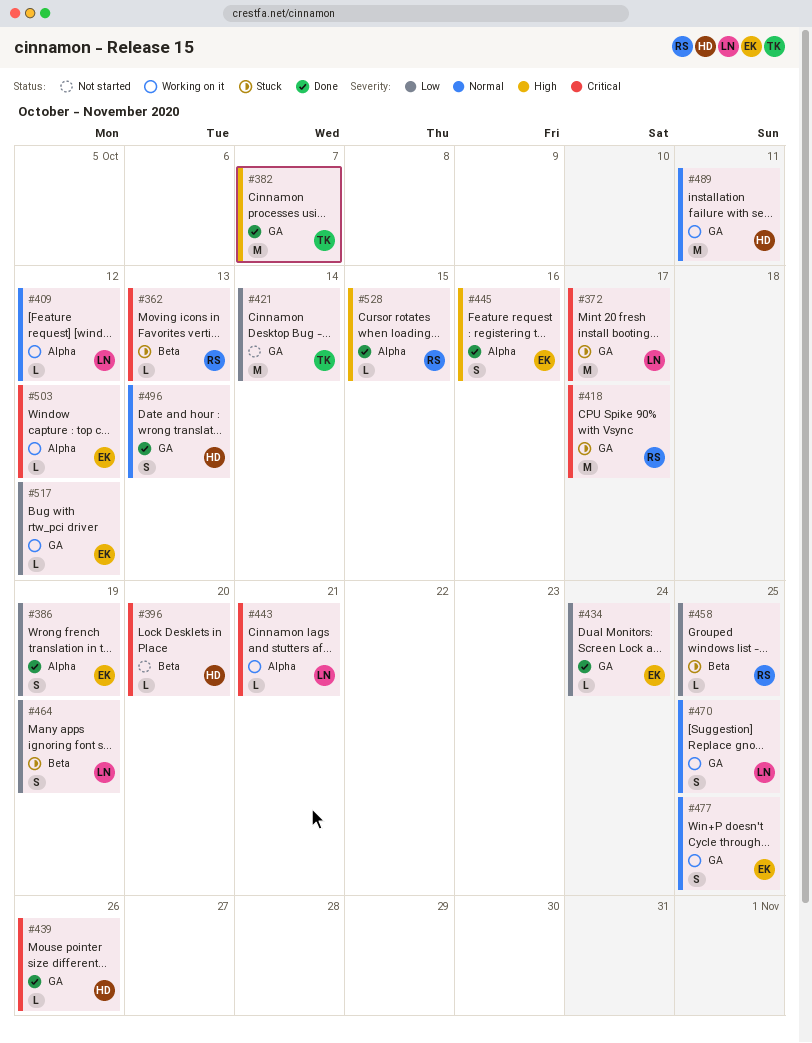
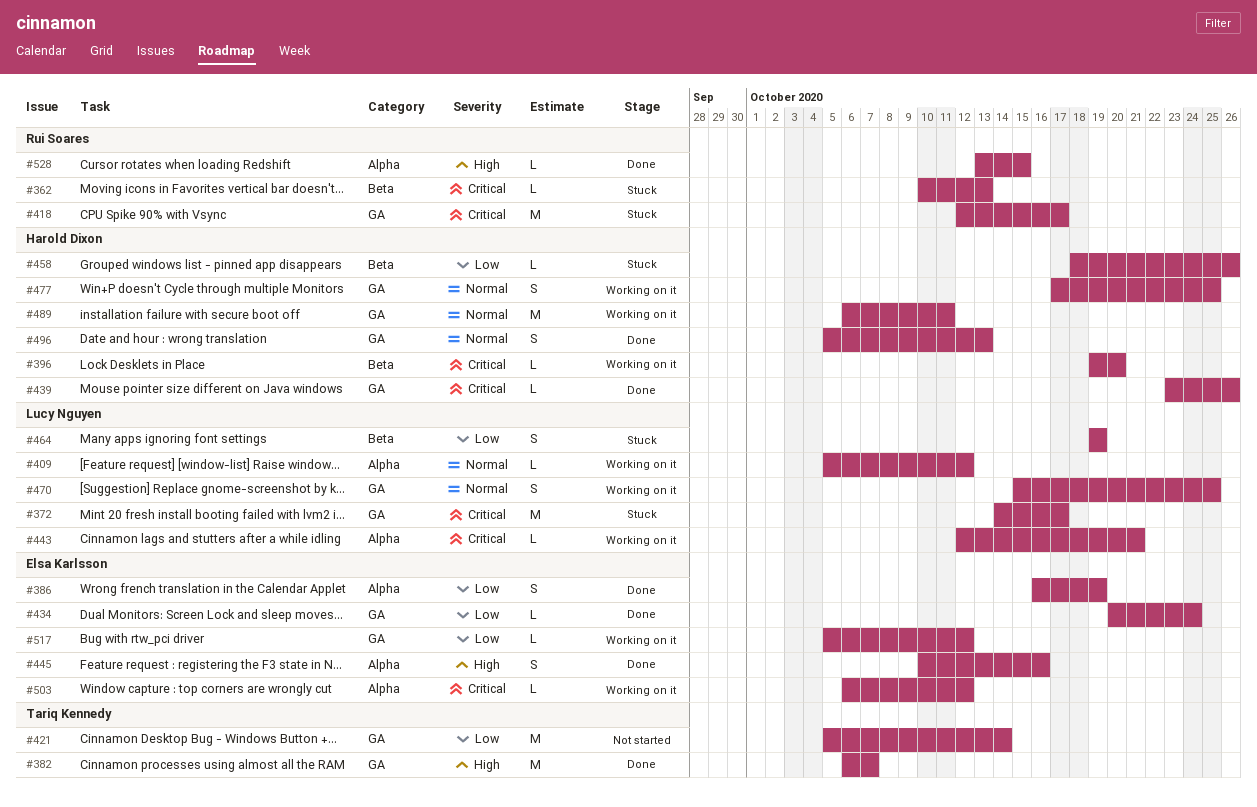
#396, status: Not started -> Working on it
#458, owner: Rui Soares -> Harold Dixon
#458, due: Oct 25 -> Oct 26
#477, owner: Elsa Karlsson -> Harold Dixon

